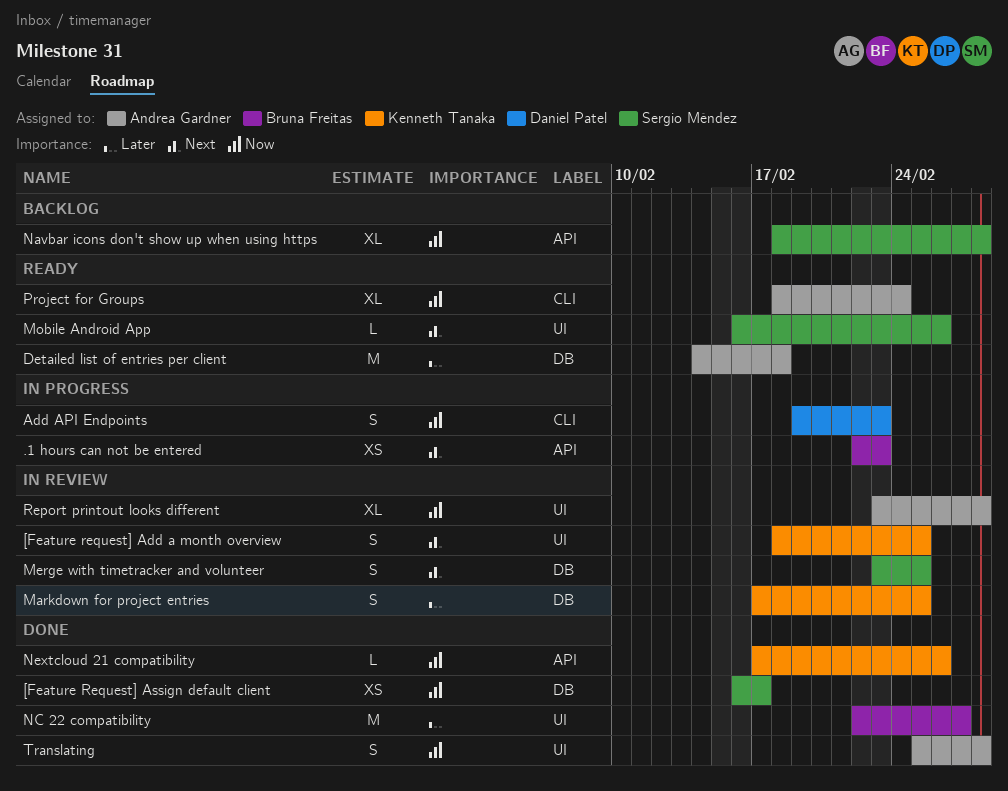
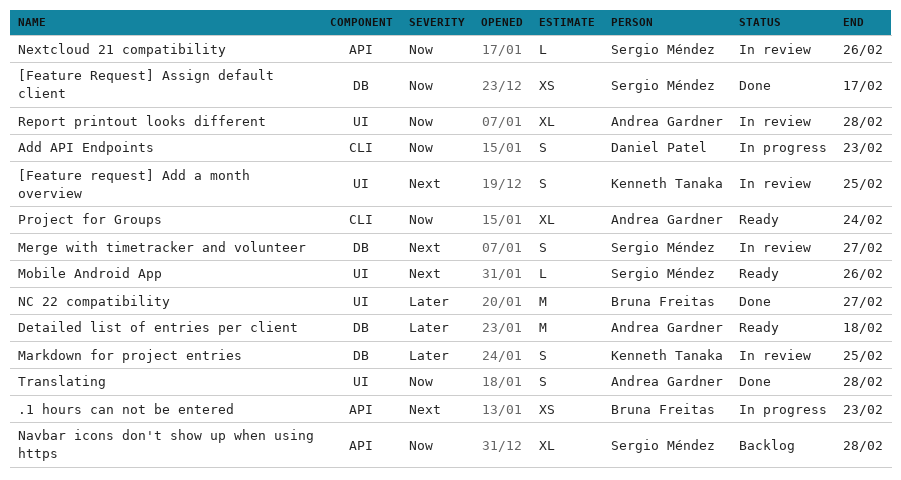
Merge with timetracker and volunteer, due: Feb 25 -> Feb 27
Nextcloud 21 compatibility, status: Done -> In review
Nextcloud 21 compatibility, owner: Kenneth Tanaka -> Sergio Méndez

